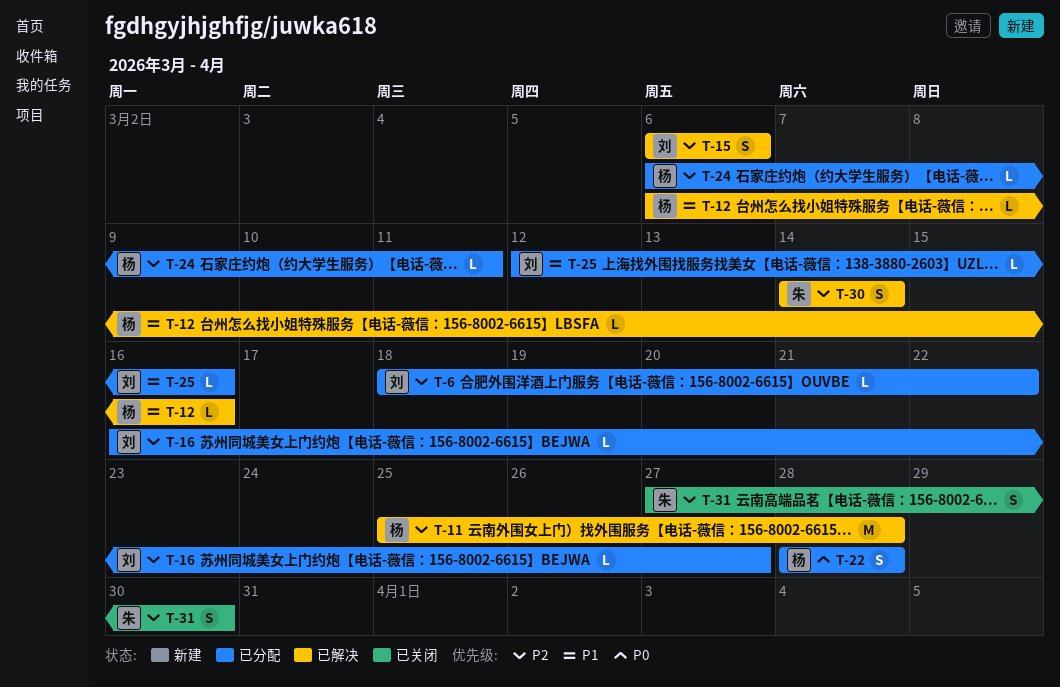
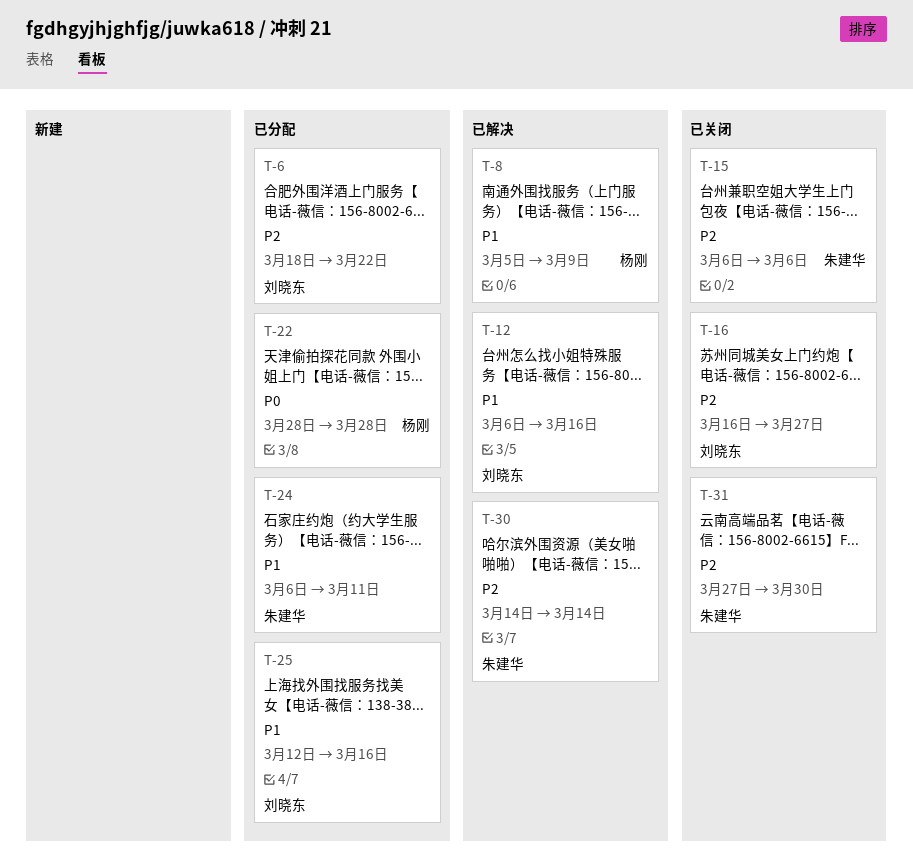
T-8: none -> present
T-11: present -> none
T-12, owner: 杨刚 -> 刘晓东
T-15, status: 已解决 -> 已关闭
T-15, owner: 刘晓东 -> 朱建华
T-16, status: 已分配 -> 已关闭
T-24, owner: 杨刚 -> 朱建华
T-24, priority: P2 -> P1

